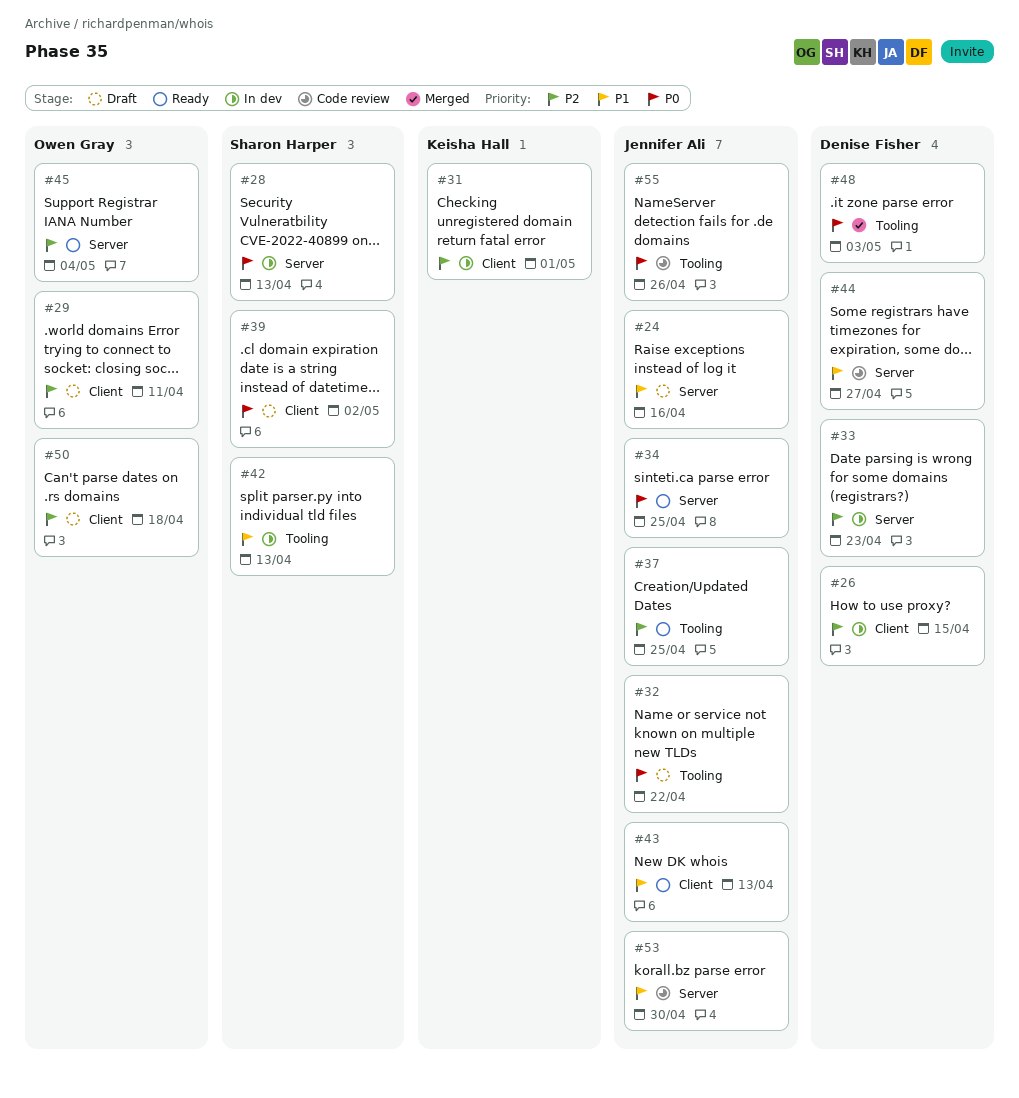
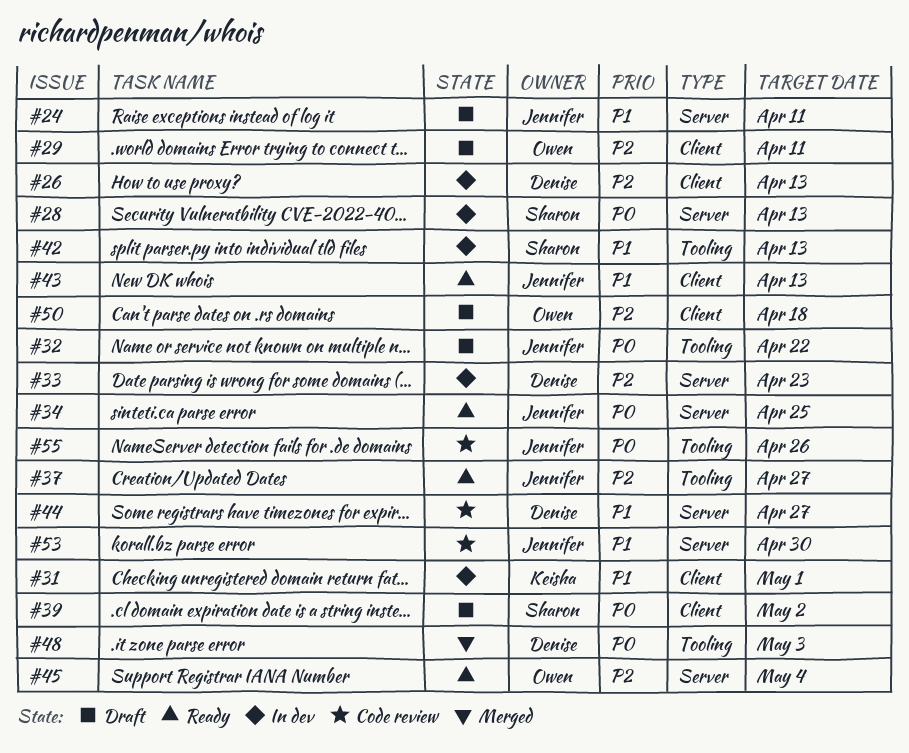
#24, due: Apr 16 -> Apr 11
#26, due: Apr 15 -> Apr 13
#31, priority: P2 -> P1
#37, due: Apr 25 -> Apr 27

